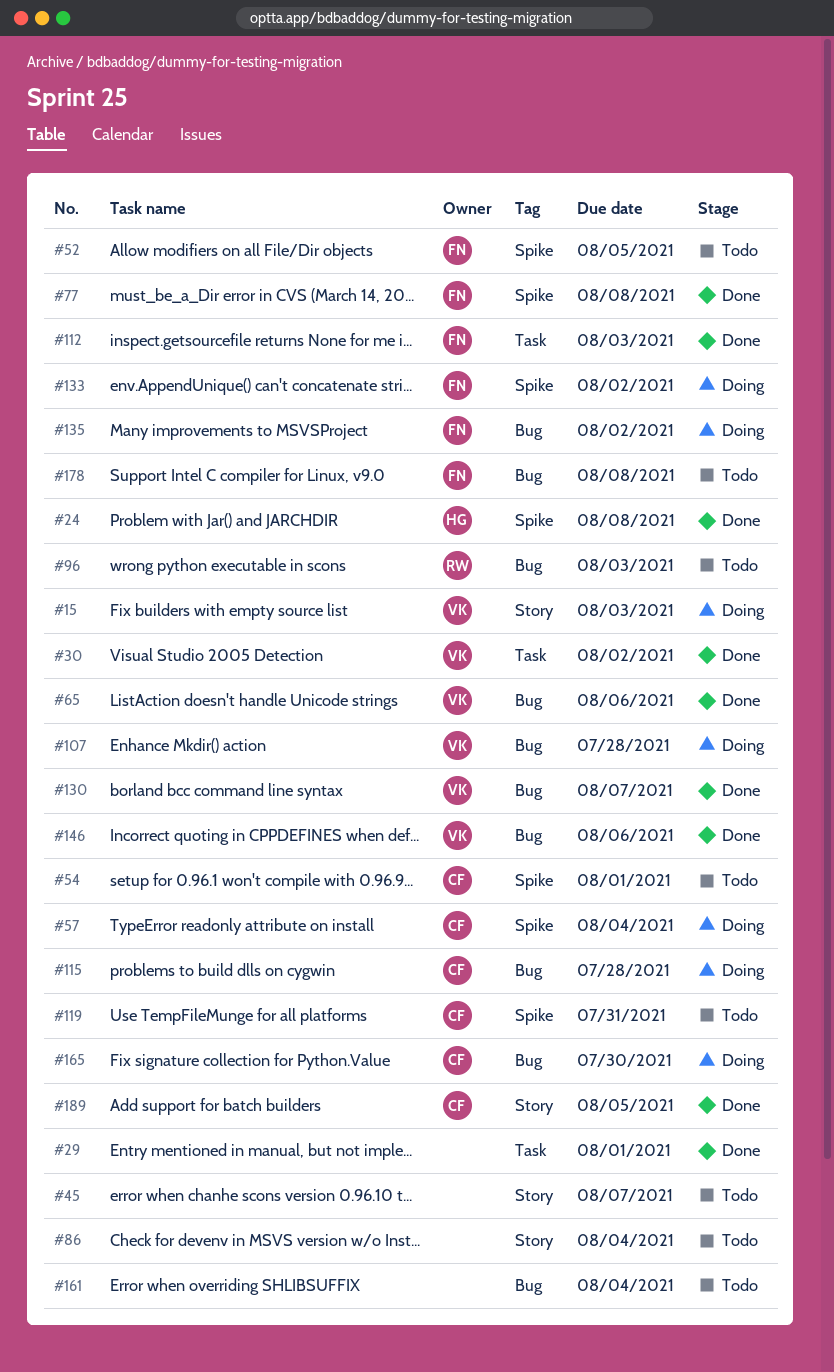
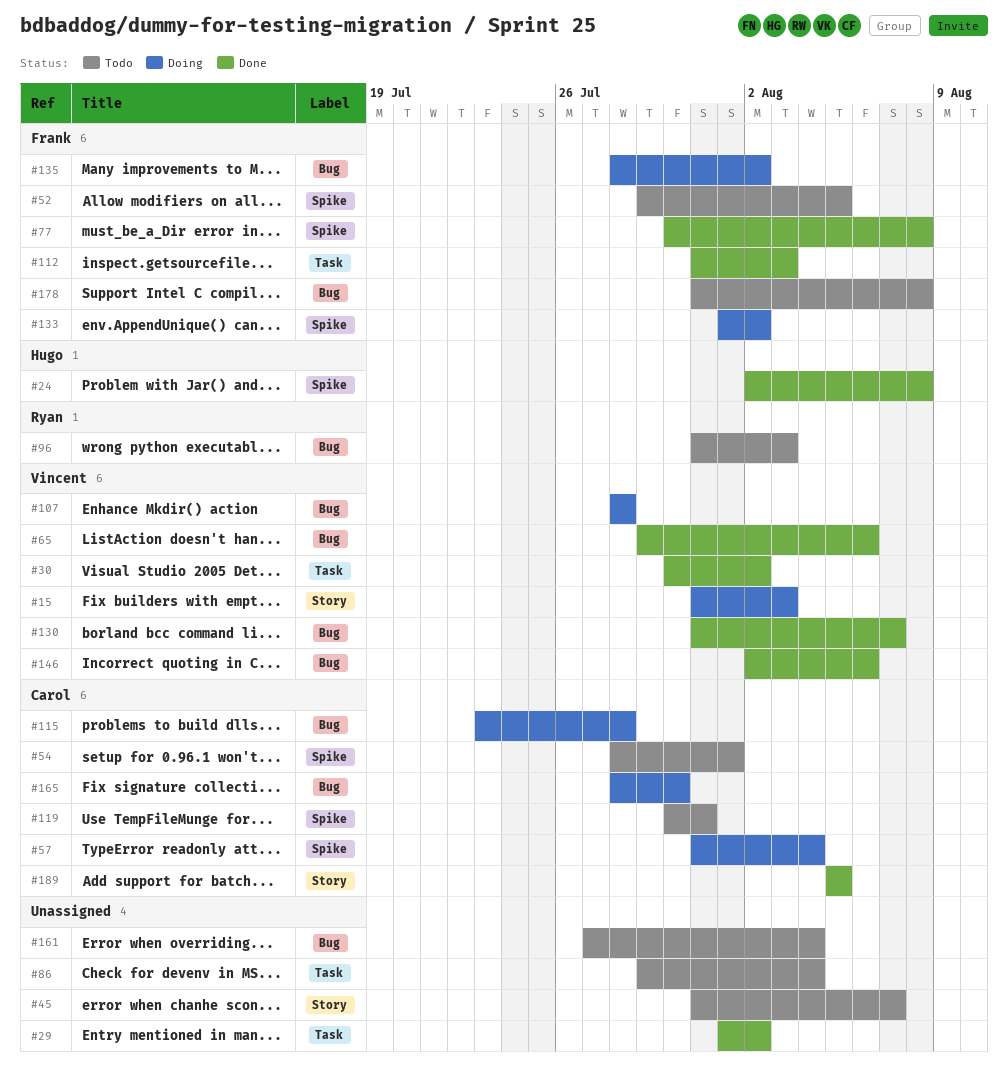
#29, due: Aug 1 -> Aug 2
#86, label: Story -> Task

